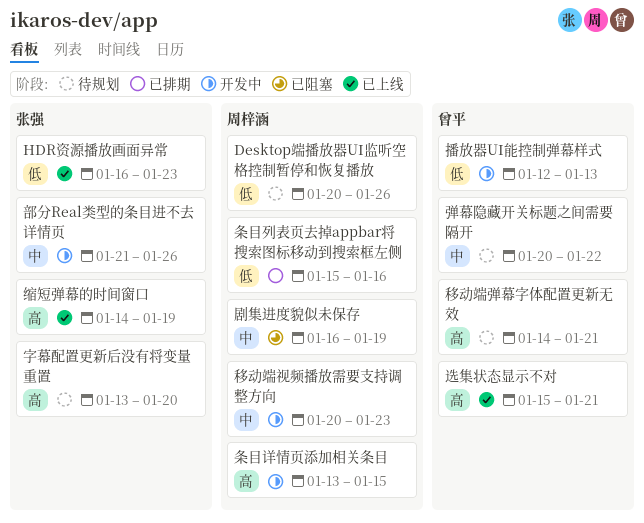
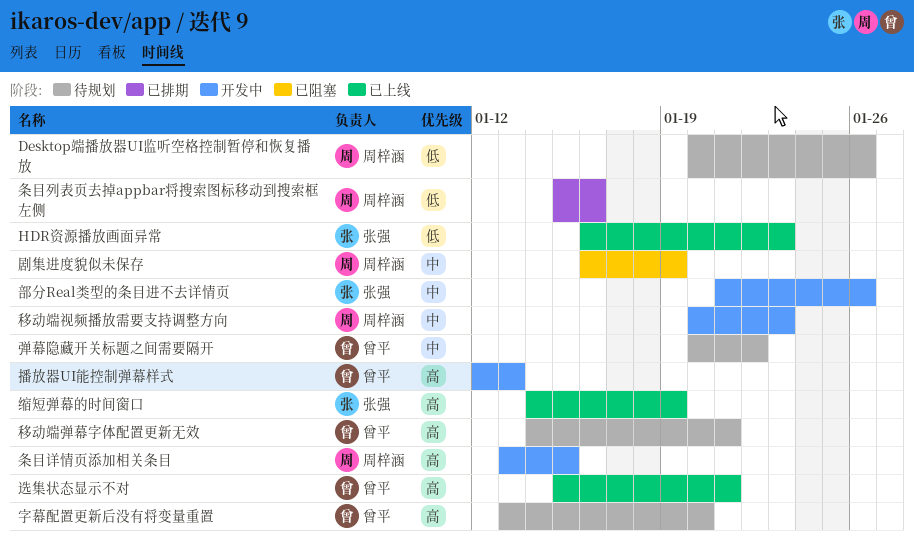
字幕配置更新后没有将变量重置, owner: 张强 -> 曾平
播放器UI能控制弹幕样式, priority: 低 -> 高

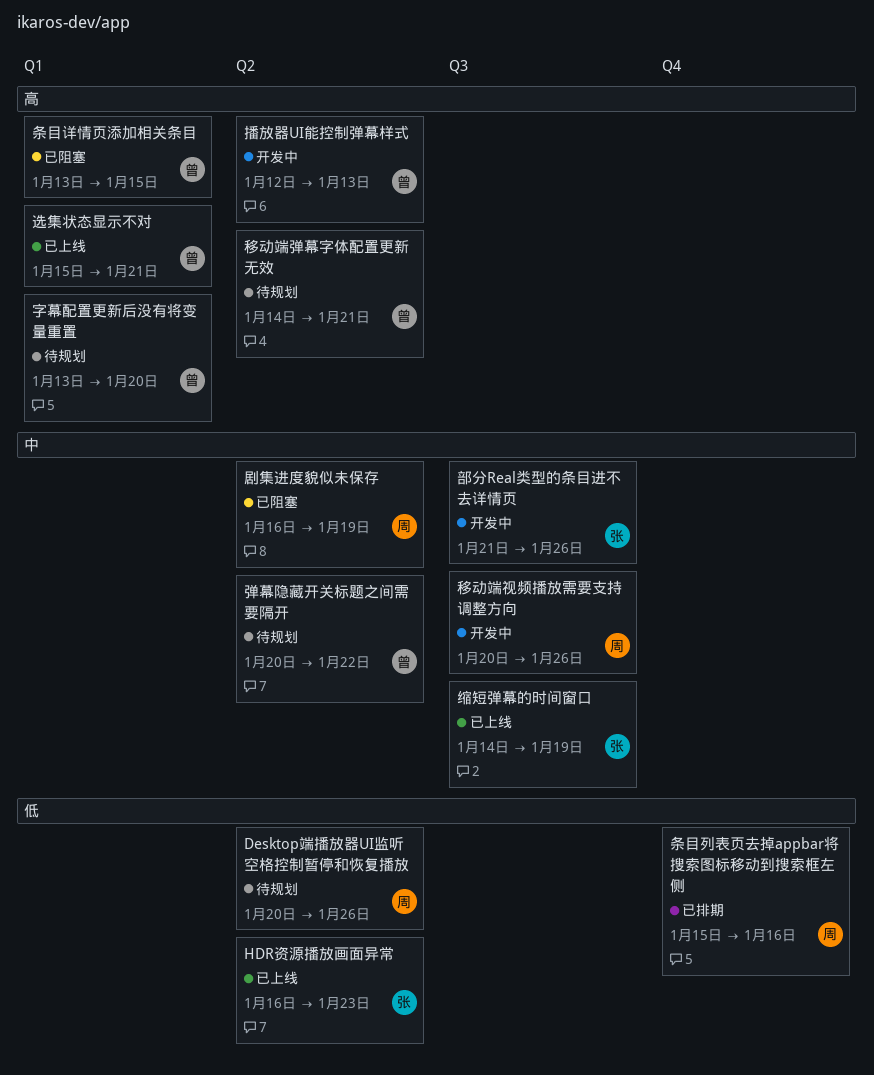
条目详情页添加相关条目, status: 开发中 -> 已阻塞
条目详情页添加相关条目, owner: 周梓涵 -> 曾平
移动端视频播放需要支持调整方向, due: Jan 23 -> Jan 26
缩短弹幕的时间窗口, priority: 高 -> 中

